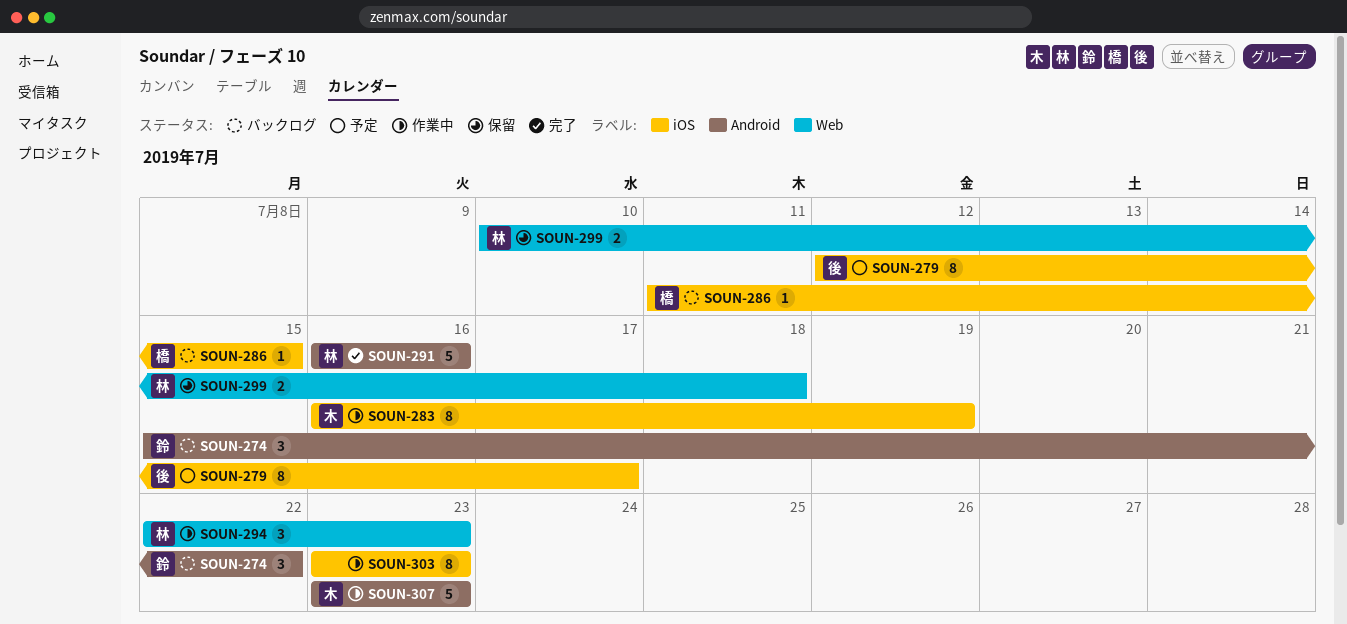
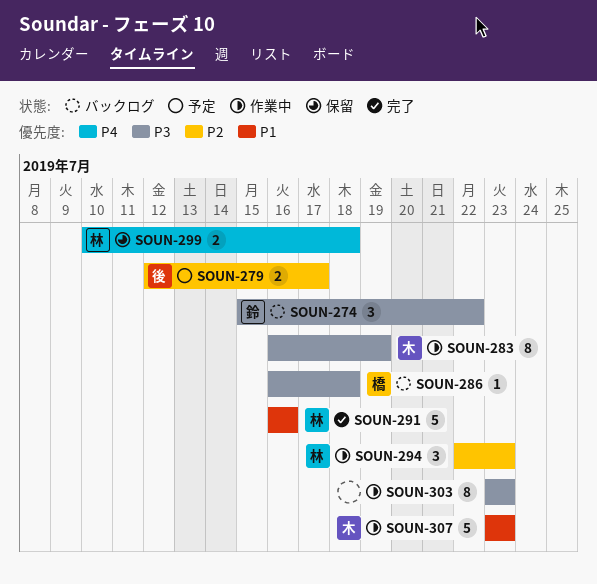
SOUN-279, estimate: 8 -> 2
SOUN-286, start: Jul 11 -> Jul 16
SOUN-286, due: Jul 15 -> Jul 18

